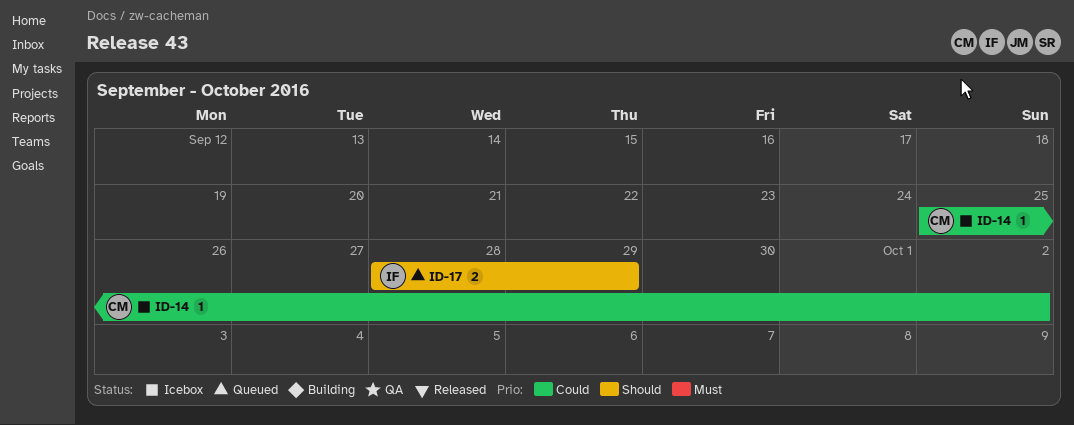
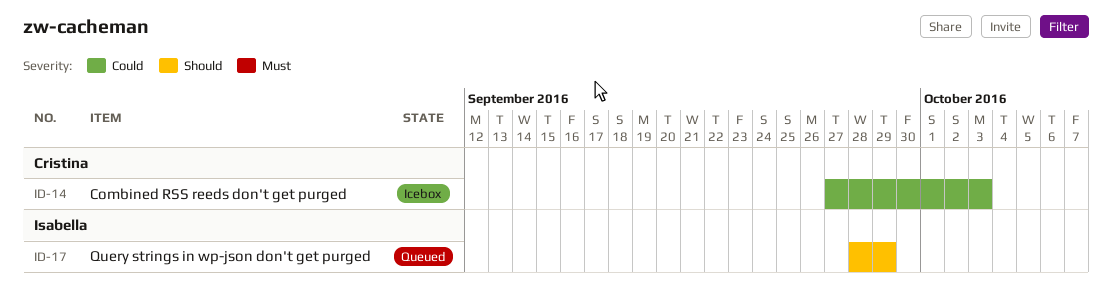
ID-14, start: Sep 25 -> Sep 27
ID-14, due: Oct 2 -> Oct 3

